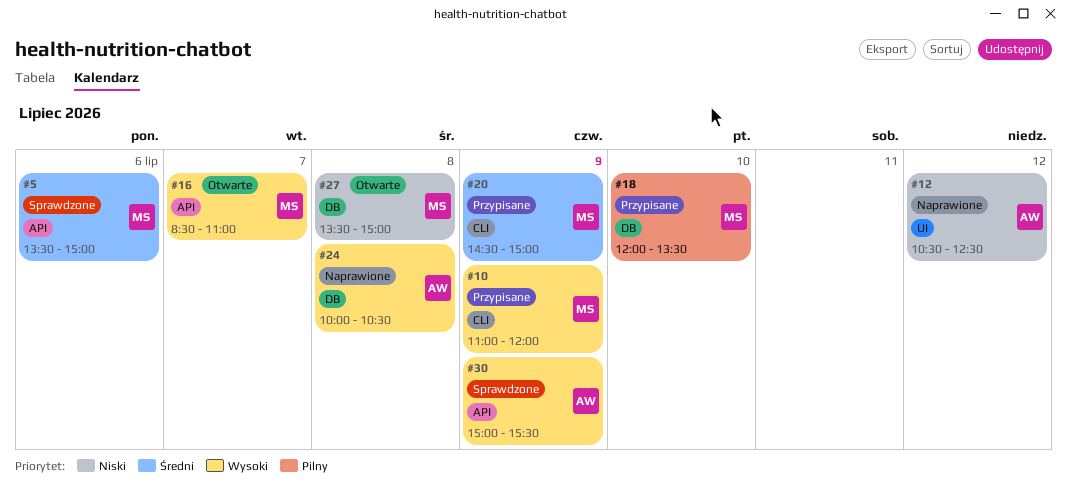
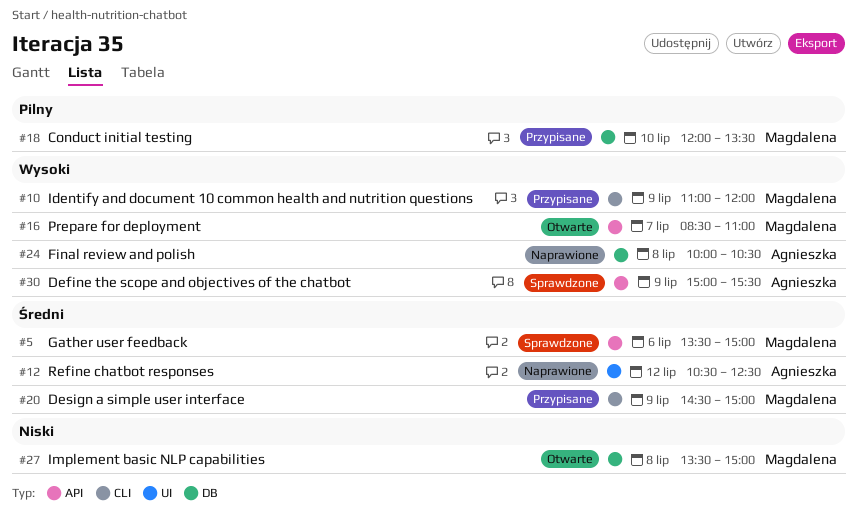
#12, priority: Niski -> Średni

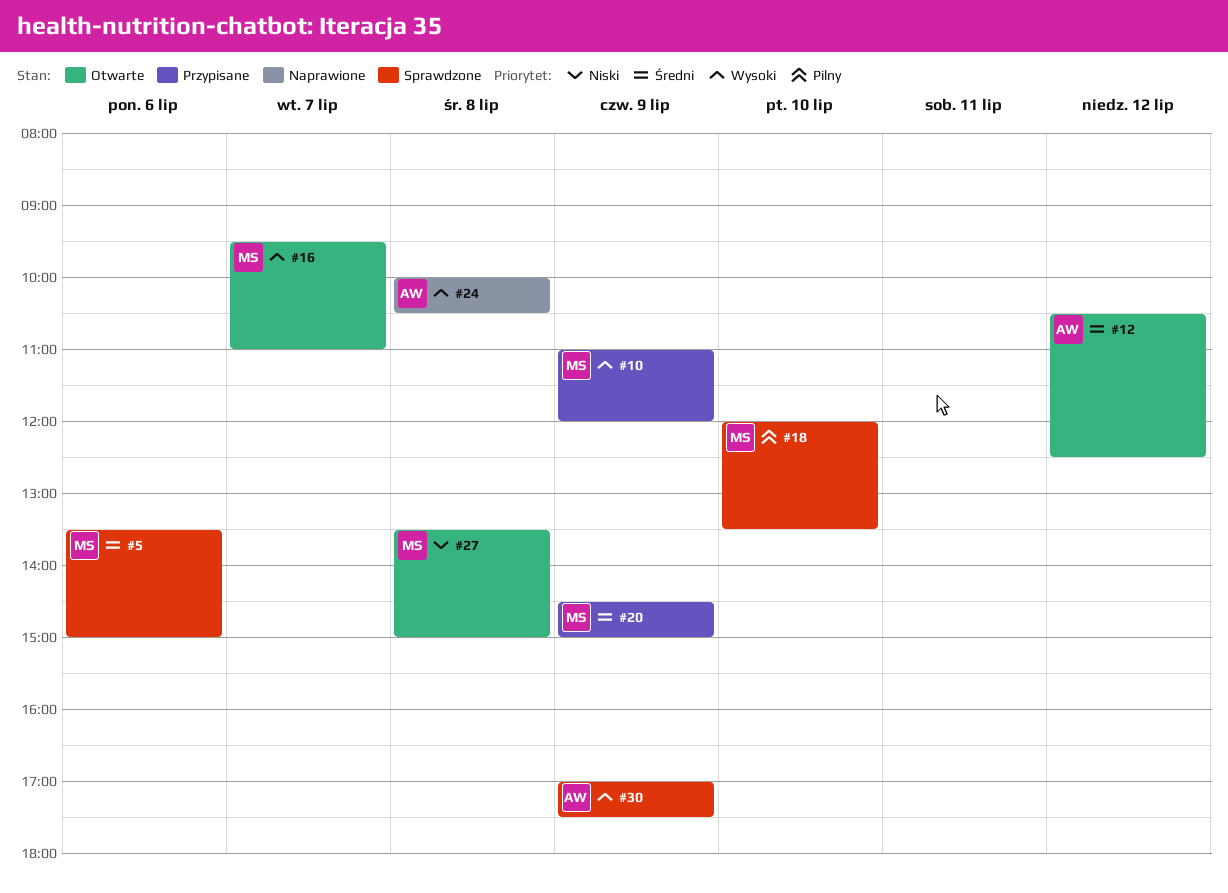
#12, status: Naprawione -> Otwarte
#16, begins: 08:30 -> 09:30
#18, status: Przypisane -> Sprawdzone
#30, begins: 15:00 -> 17:00
#30, ends: 15:30 -> 17:30

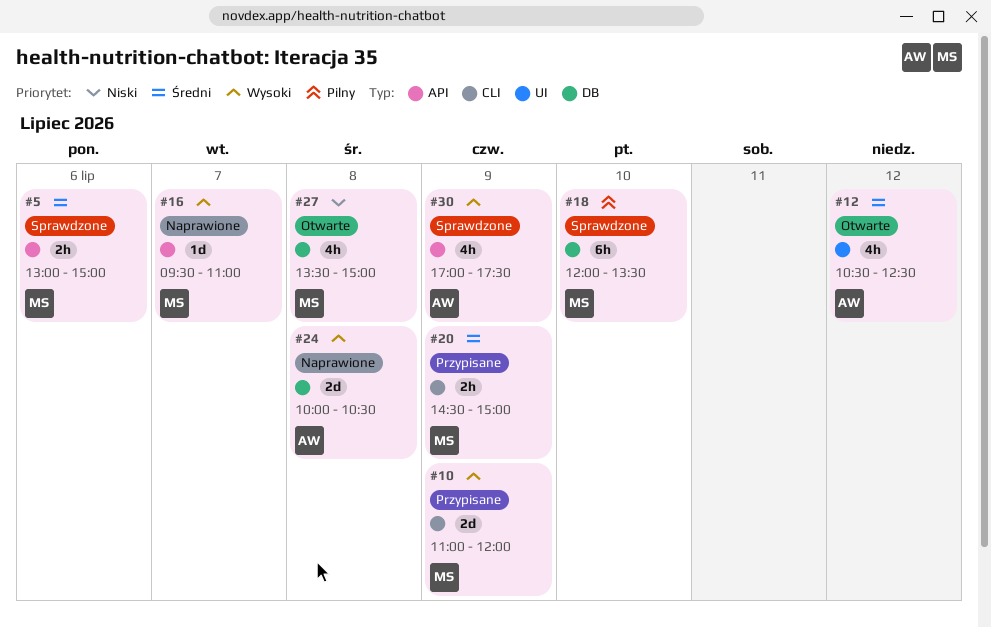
#5, begins: 13:30 -> 13:00
#16, status: Otwarte -> Naprawione

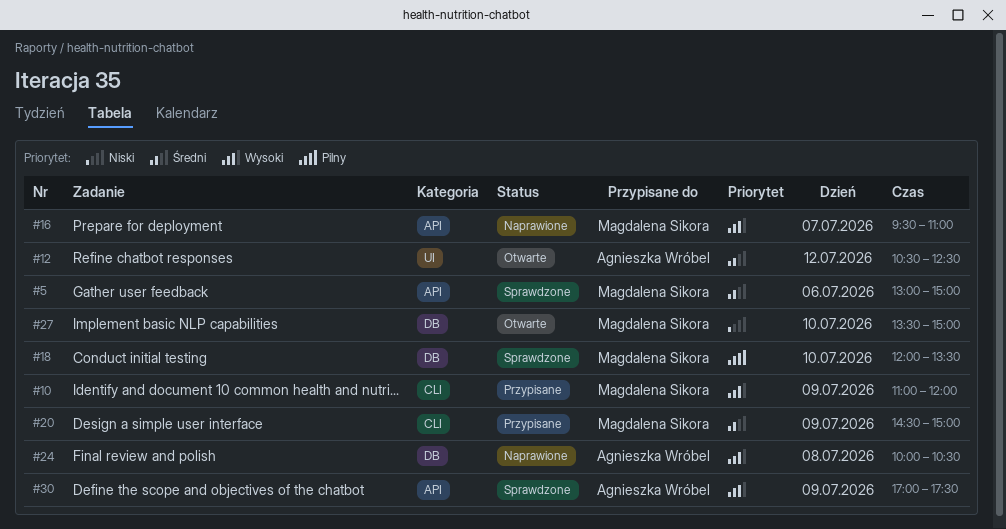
#27, day: Jul 8 -> Jul 10

